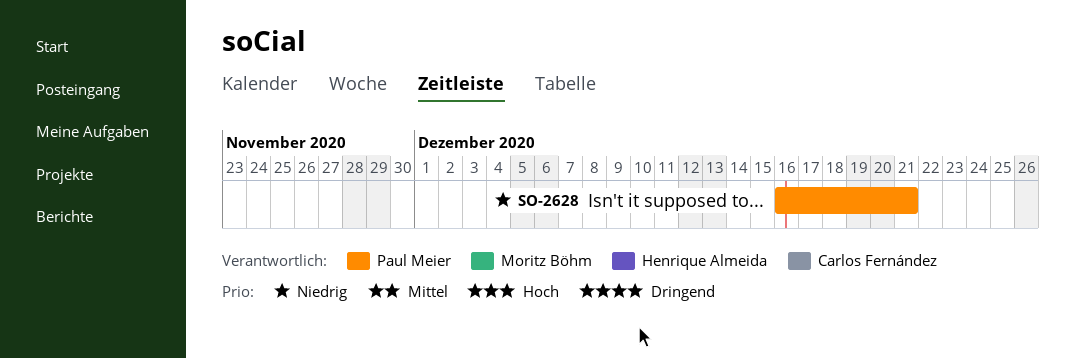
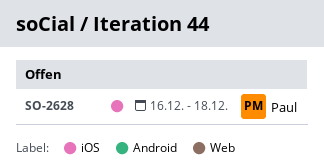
SO-2628, due: Dec 21 -> Dec 18

